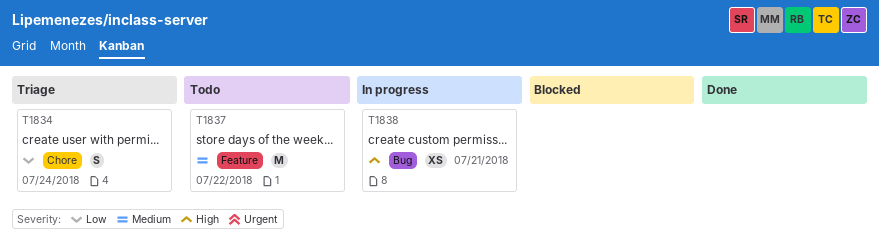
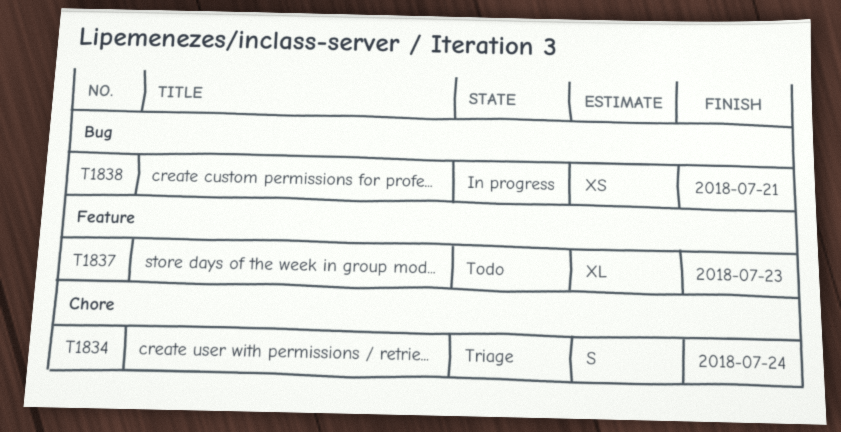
T1837, estimate: M -> XL
T1837, due: Jul 22 -> Jul 23

